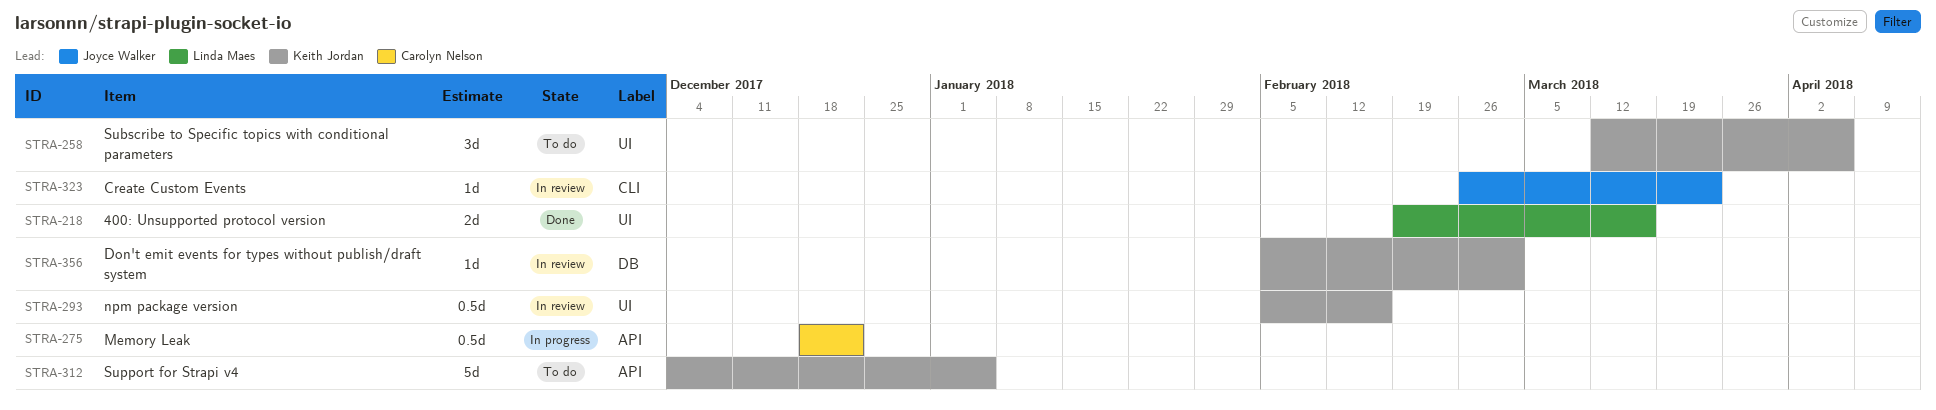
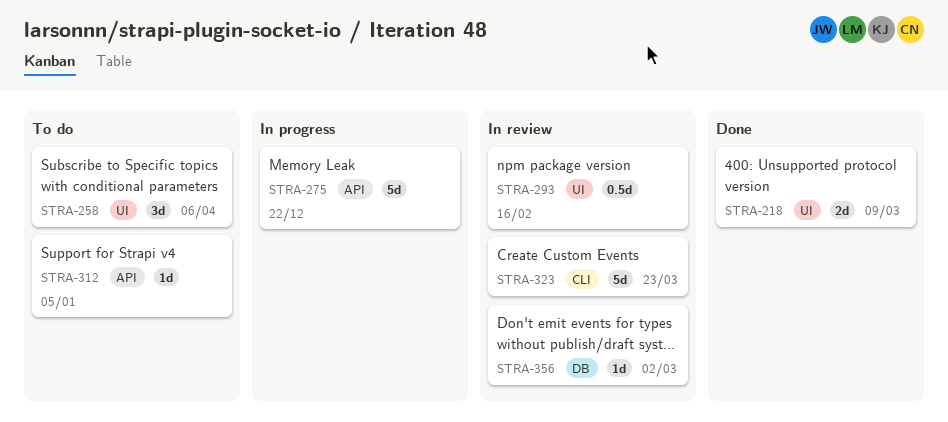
STRA-218, due: Mar 16 -> Mar 9
STRA-275, estimate: 0.5d -> 5d
STRA-312, estimate: 5d -> 1d
STRA-323, estimate: 1d -> 5d

